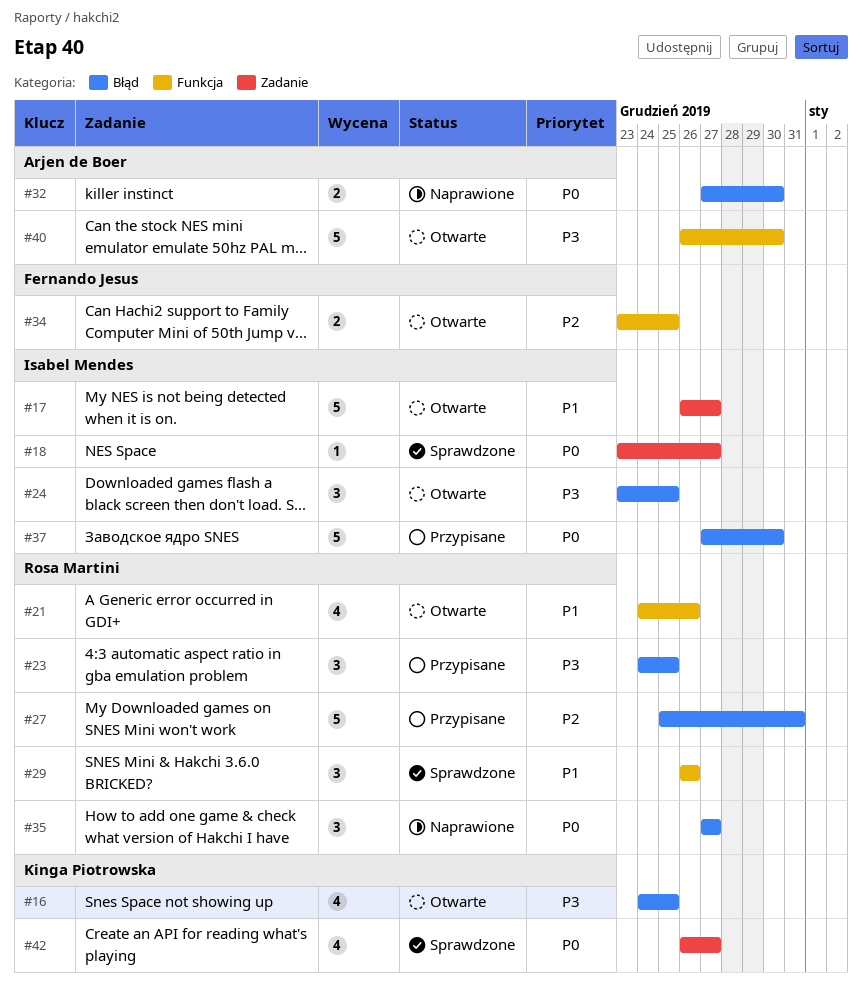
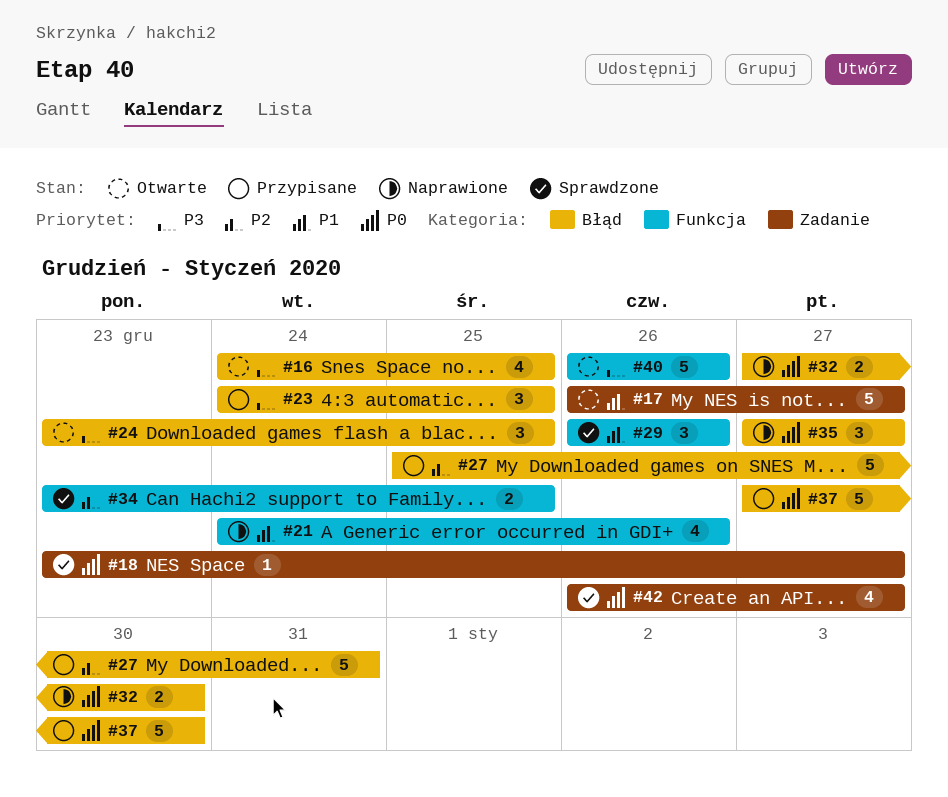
#21, status: Otwarte -> Naprawione
#34, status: Otwarte -> Sprawdzone
#40, due: Dec 30 -> Dec 26

